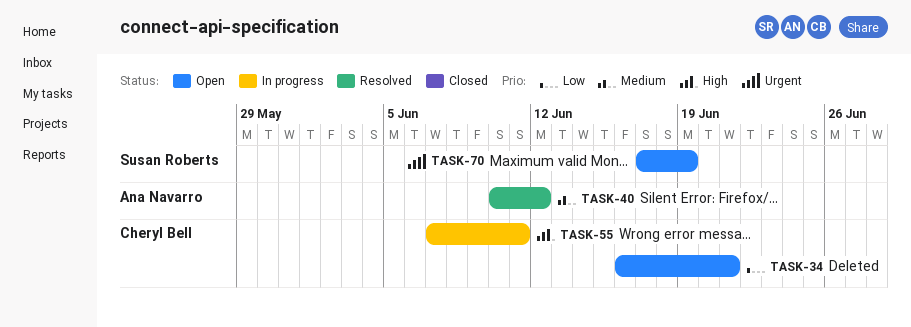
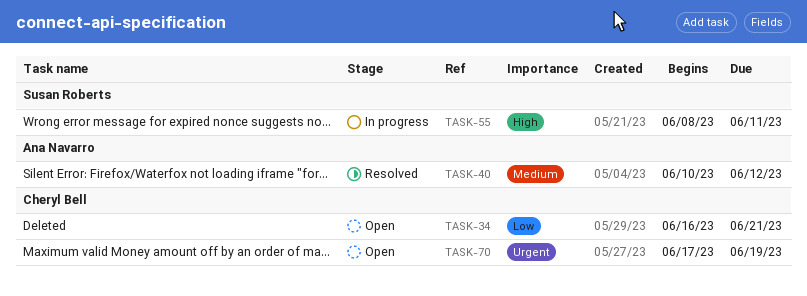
TASK-55, owner: Cheryl Bell -> Susan Roberts
TASK-55, start: Jun 7 -> Jun 8
TASK-70, owner: Susan Roberts -> Cheryl Bell

